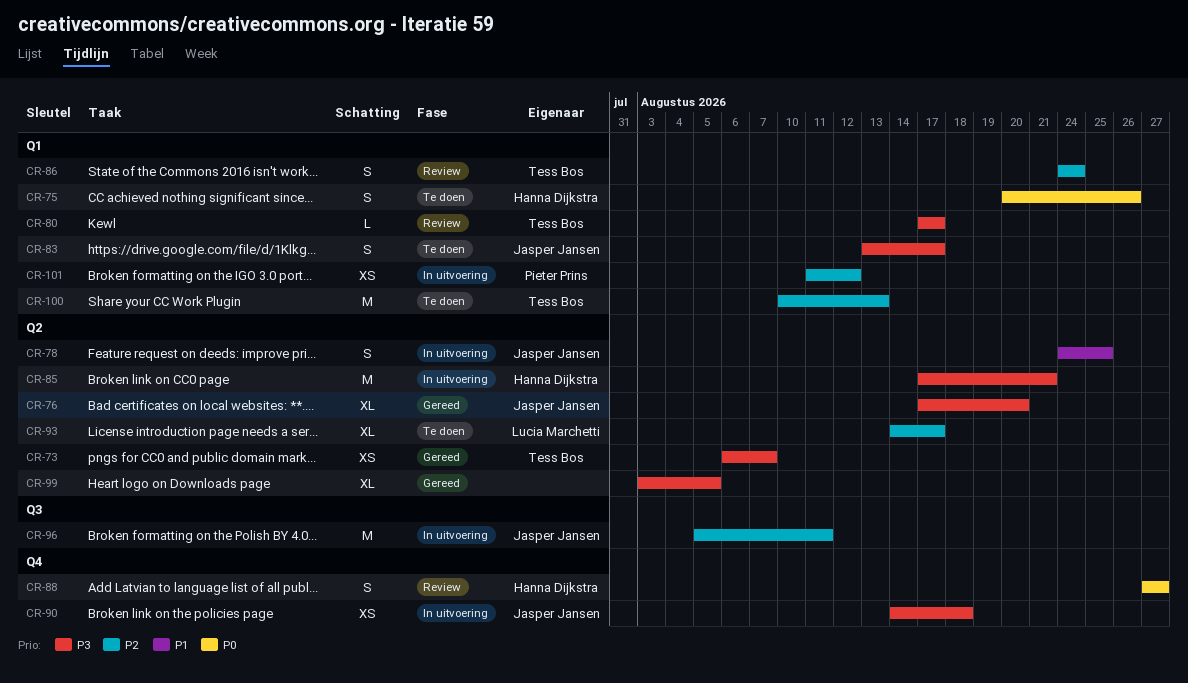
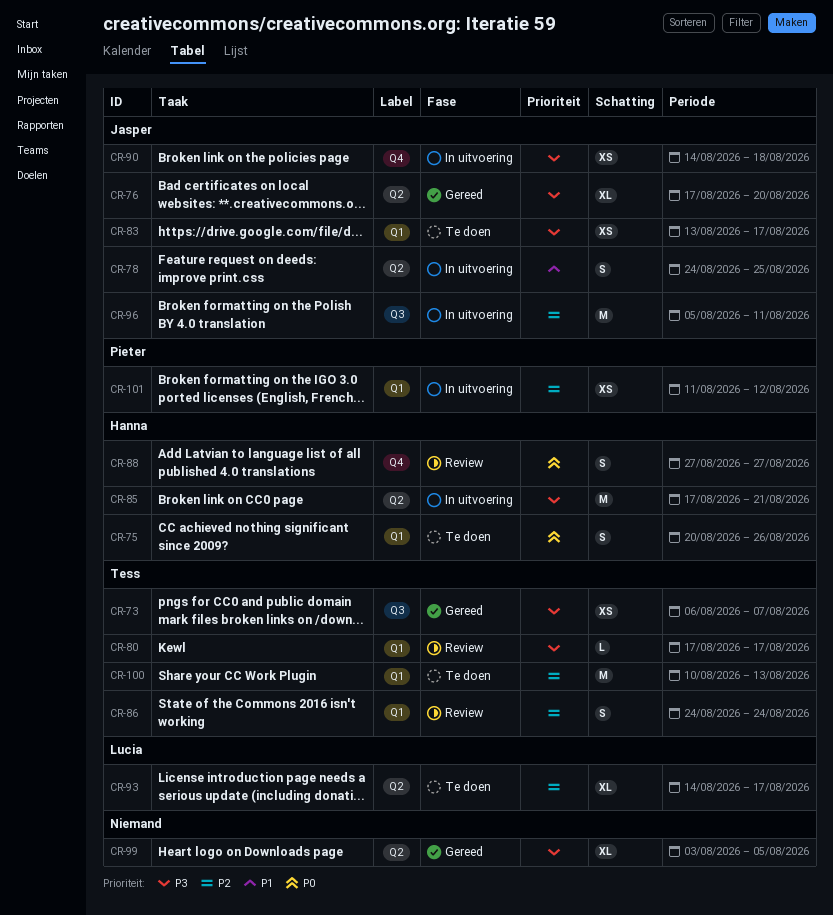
CR-73, label: Q2 -> Q3
CR-83, estimate: S -> XS

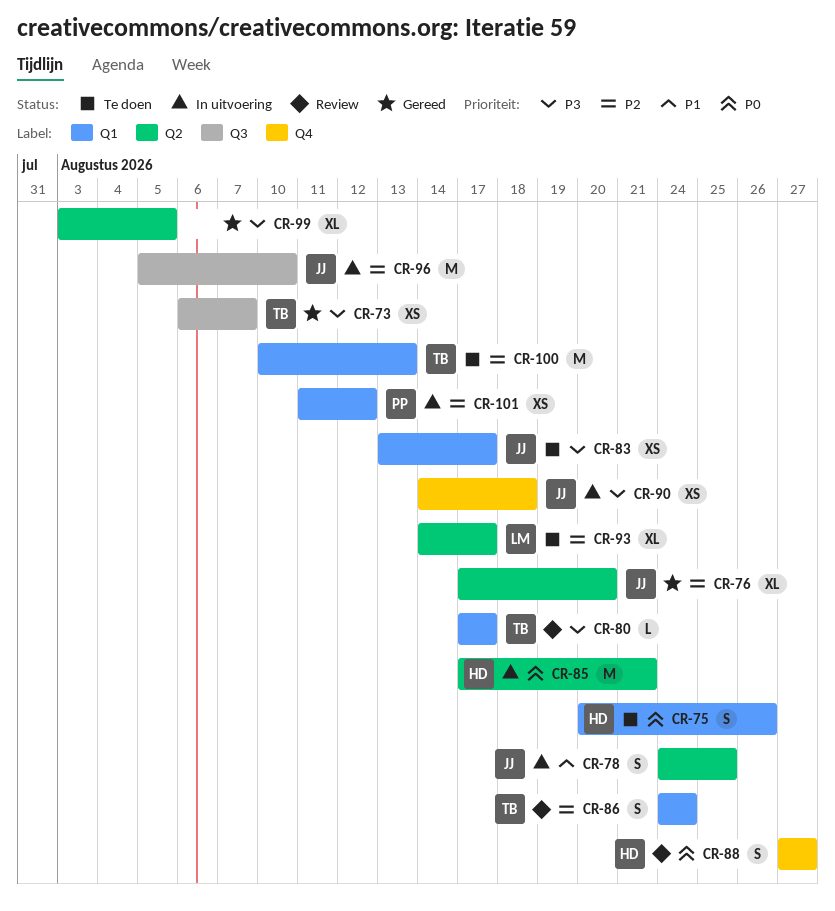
CR-76, priority: P3 -> P2
CR-85, priority: P3 -> P0
CR-96, due: Aug 11 -> Aug 10

